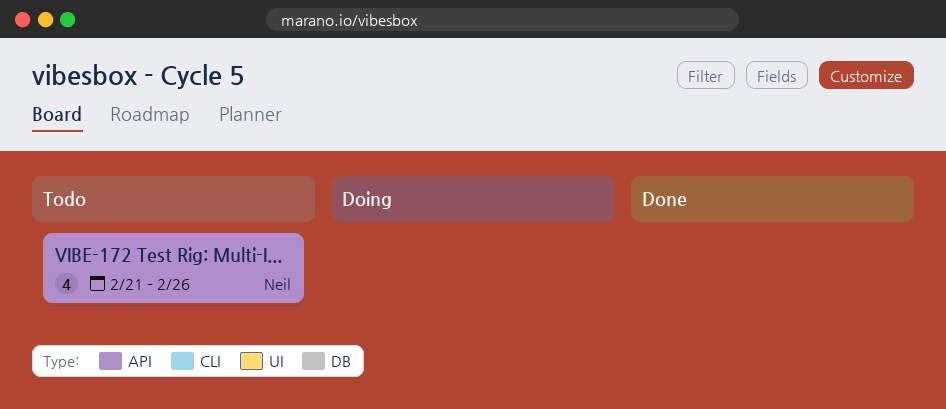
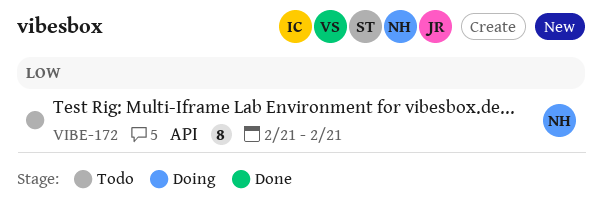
VIBE-172, estimate: 4 -> 8
VIBE-172, due: Feb 26 -> Feb 21

